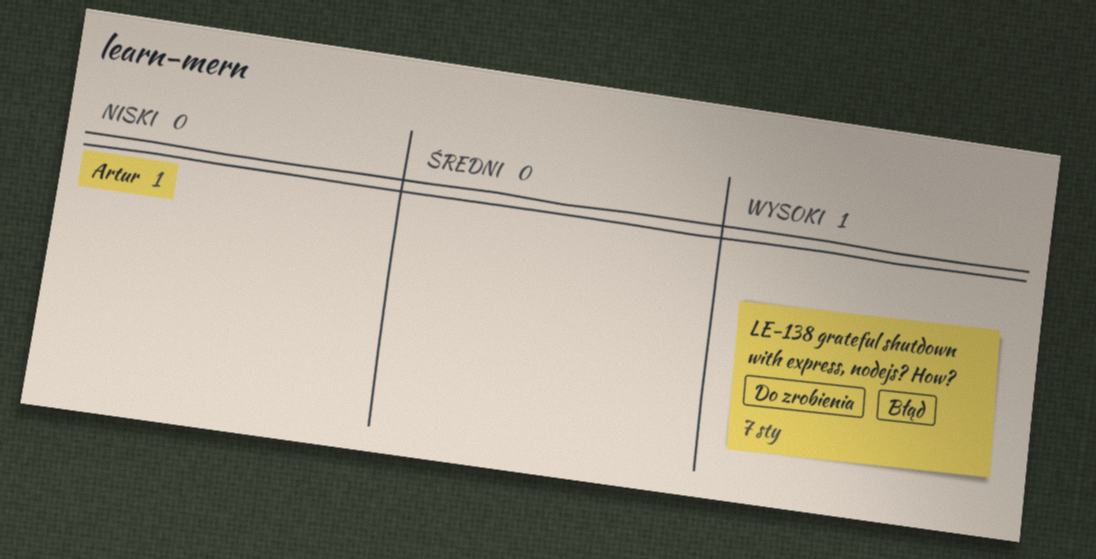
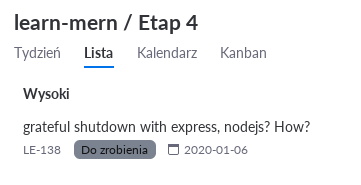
LE-138, due: Jan 7 -> Jan 6

